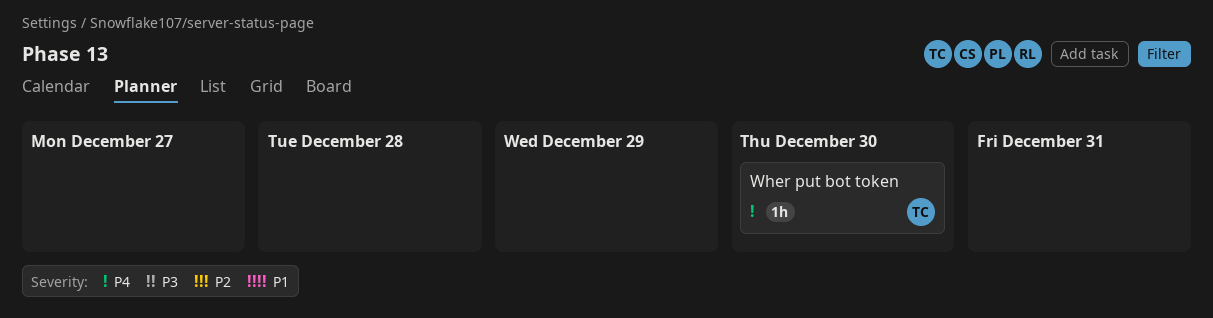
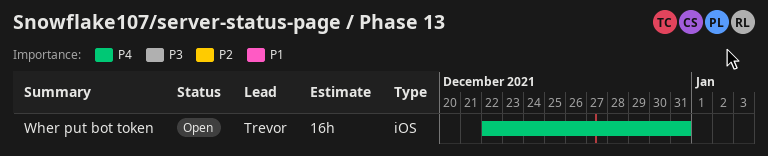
Wher put bot token, estimate: 1h -> 16h
Wher put bot token, due: Dec 30 -> Dec 31

